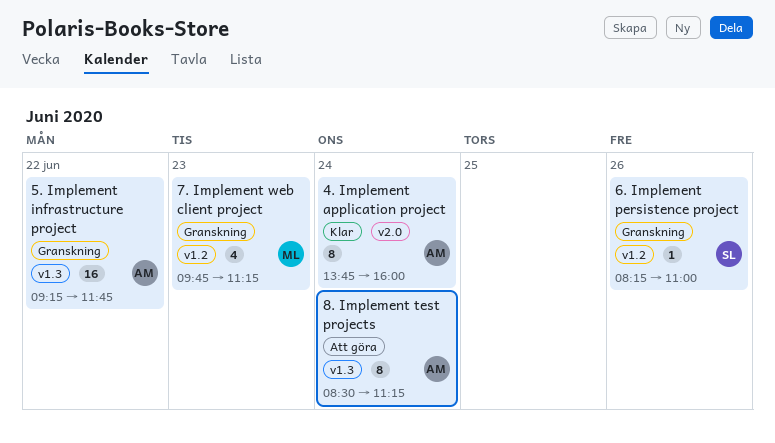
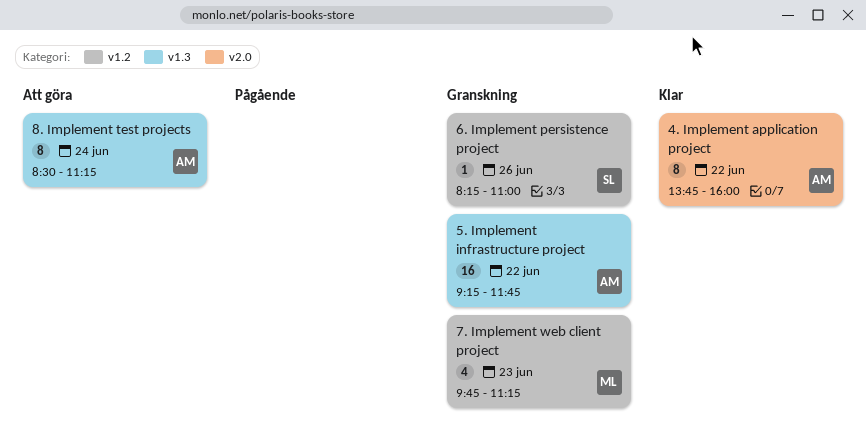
4. Implement application project, day: Jun 24 -> Jun 22

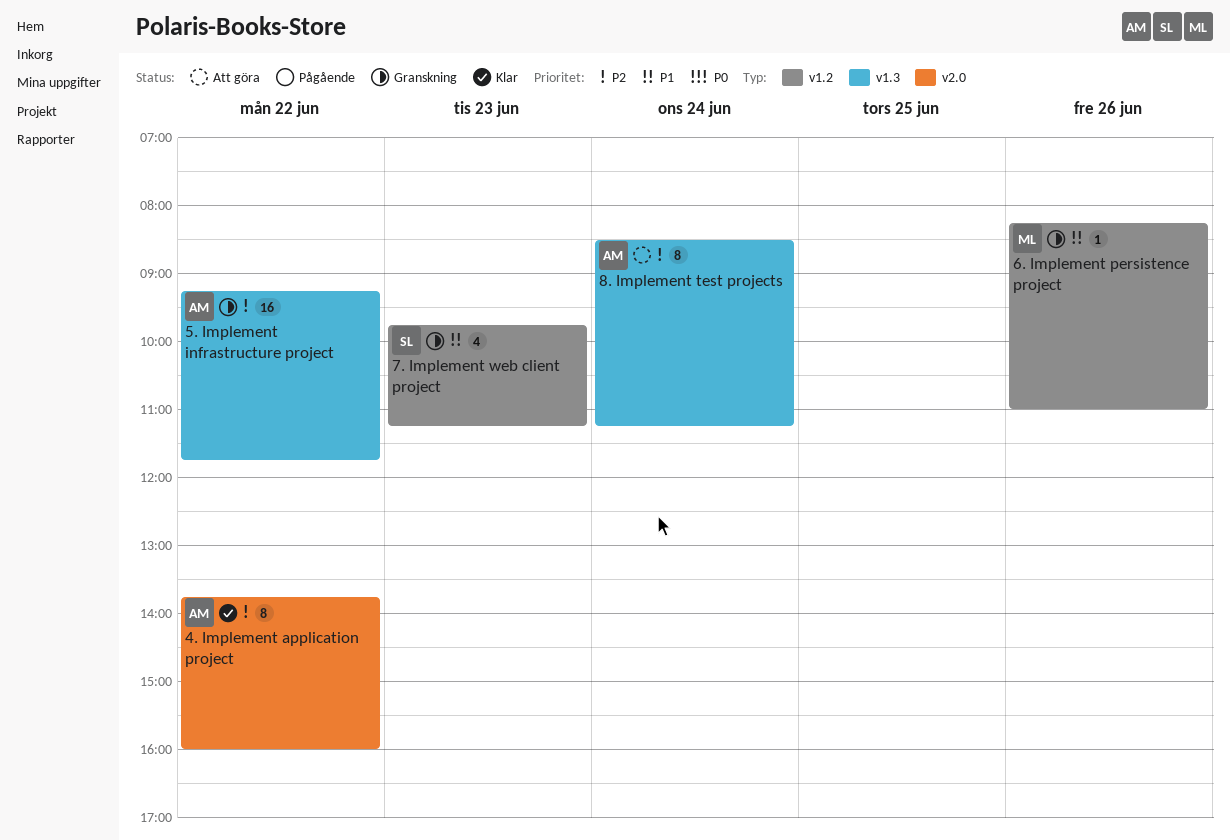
6. Implement persistence project, owner: SL -> ML
7. Implement web client project, owner: ML -> SL

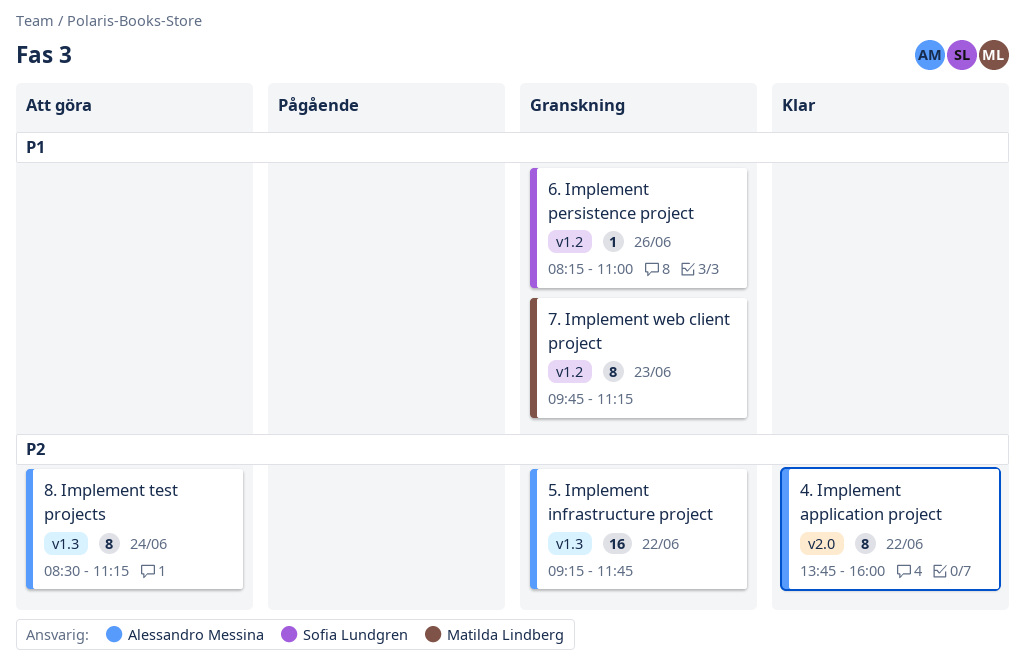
6. Implement persistence project, owner: Matilda Lindberg -> Sofia Lundgren
7. Implement web client project, owner: Sofia Lundgren -> Matilda Lindberg
7. Implement web client project, estimate: 4 -> 8

